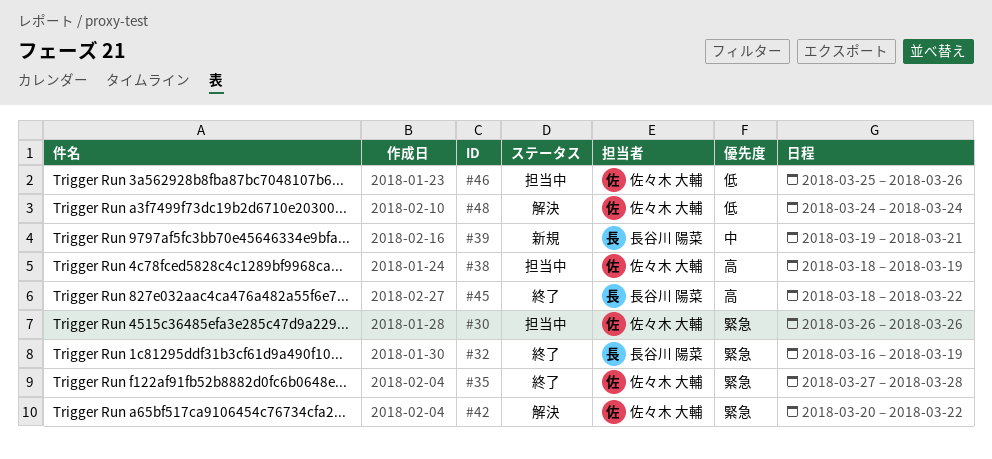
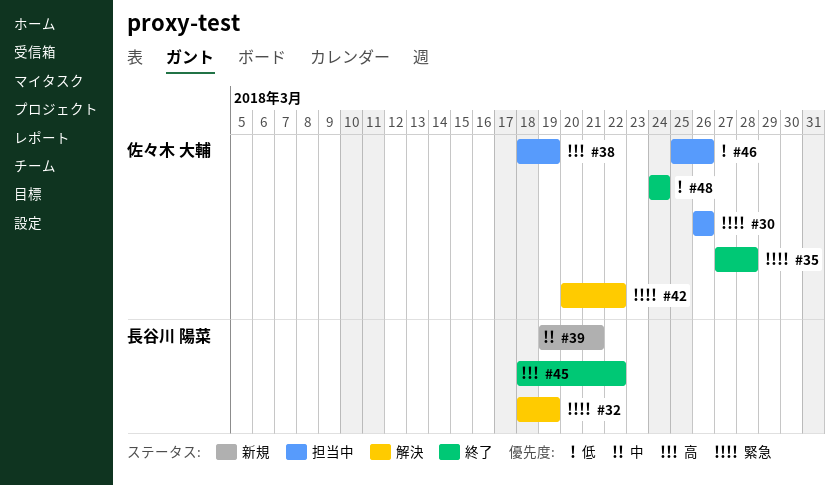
#32, status: 終了 -> 解決
#32, start: Mar 16 -> Mar 18
#48, status: 解決 -> 終了

